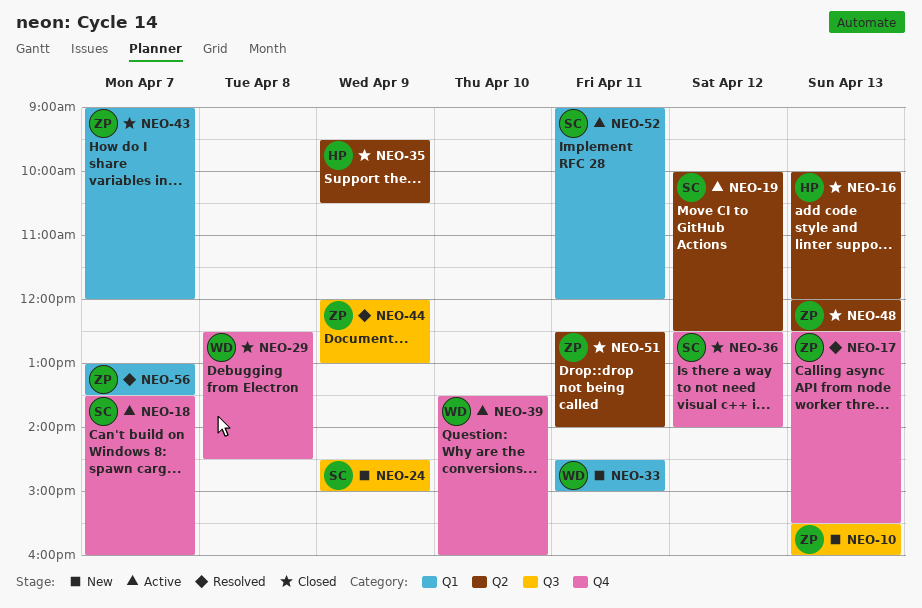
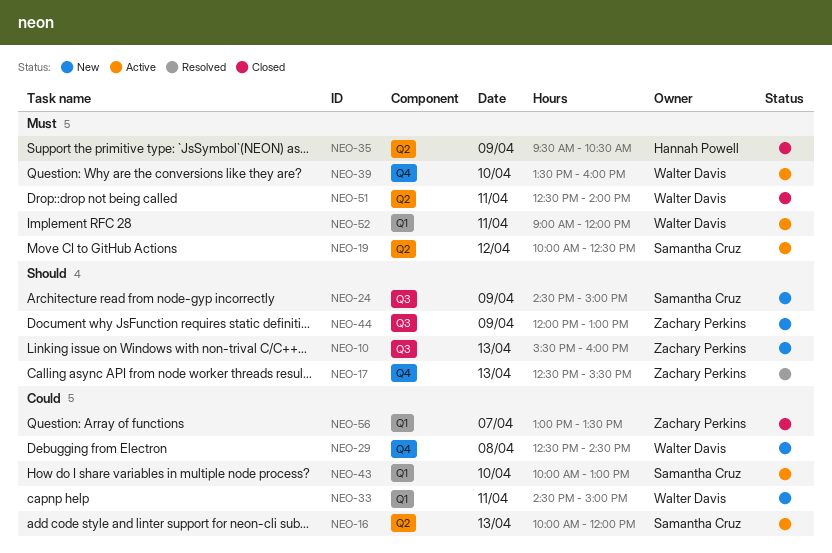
NEO-16, status: Closed -> Active
NEO-16, owner: Hannah Powell -> Samantha Cruz
NEO-18: present -> none
NEO-29, status: Closed -> New
NEO-36: present -> none
NEO-43, status: Closed -> Active
NEO-43, owner: Zachary Perkins -> Samantha Cruz
NEO-43, day: Apr 7 -> Apr 10
NEO-43, begins: 09:00 -> 10:00
NEO-43, ends: 12:00 -> 13:00
NEO-44, status: Resolved -> New
NEO-48: present -> none
NEO-51, owner: Zachary Perkins -> Walter Davis
NEO-52, owner: Samantha Cruz -> Walter Davis
NEO-56, status: Resolved -> Closed

